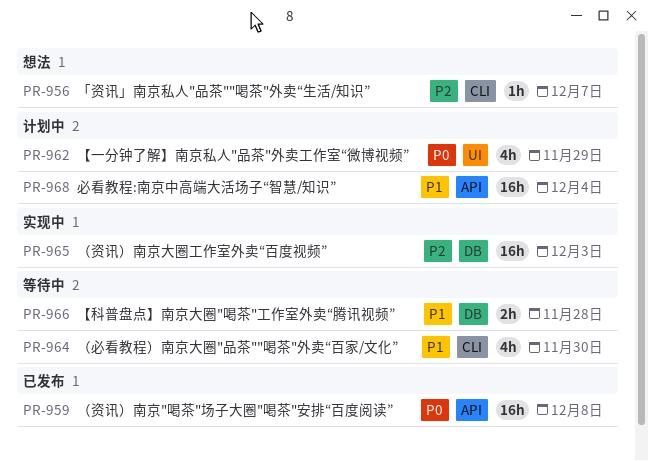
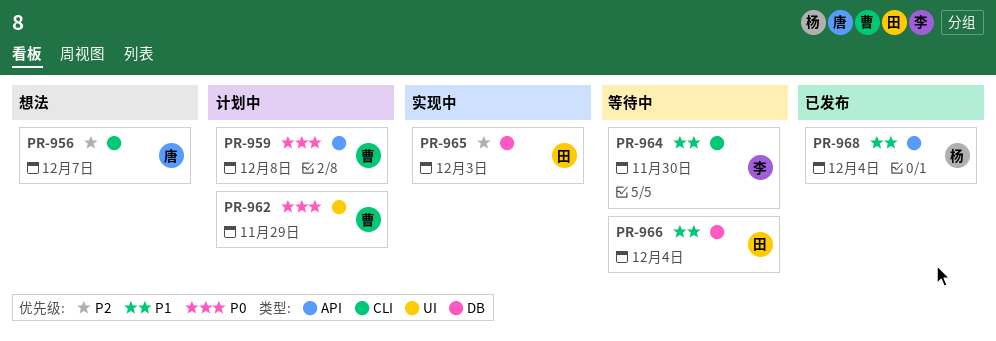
PR-959, status: 已发布 -> 计划中
PR-966, due: Nov 28 -> Dec 4
PR-968, status: 计划中 -> 已发布

